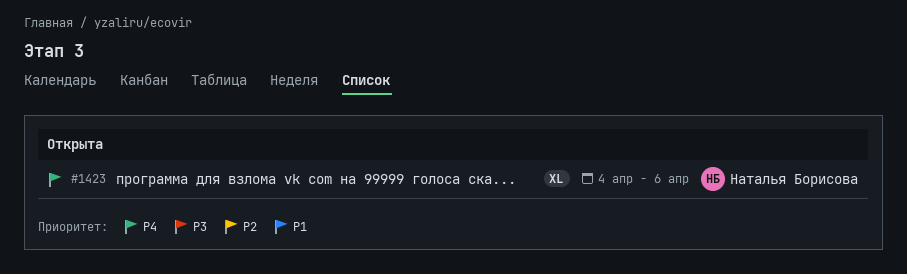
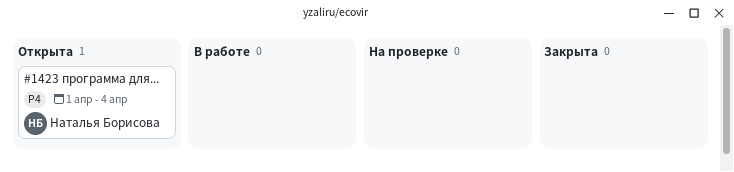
#1423, start: Apr 4 -> Apr 1
#1423, due: Apr 6 -> Apr 4

